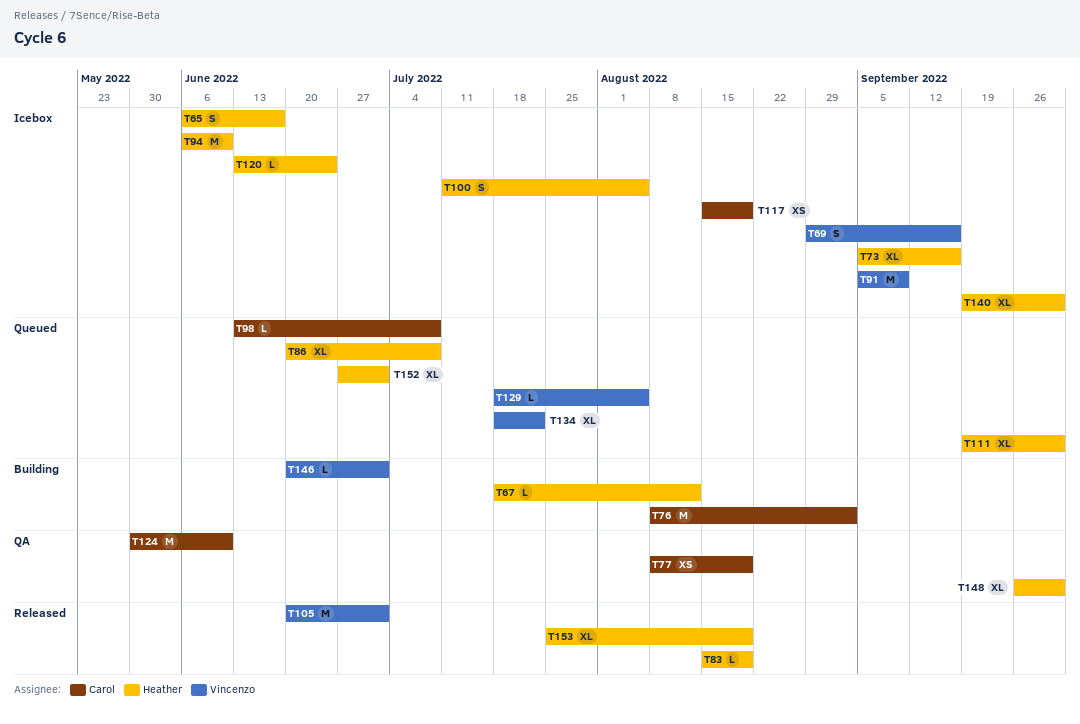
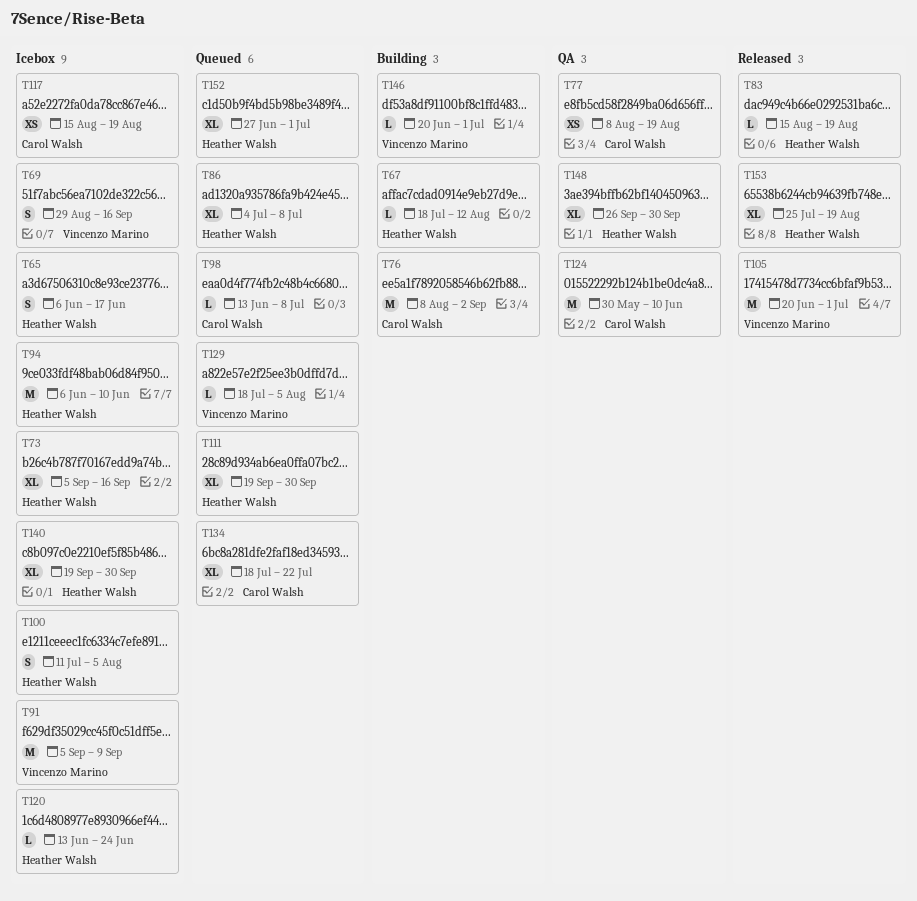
T86, start: Jun 20 -> Jul 4
T134, owner: Vincenzo Marino -> Carol Walsh

